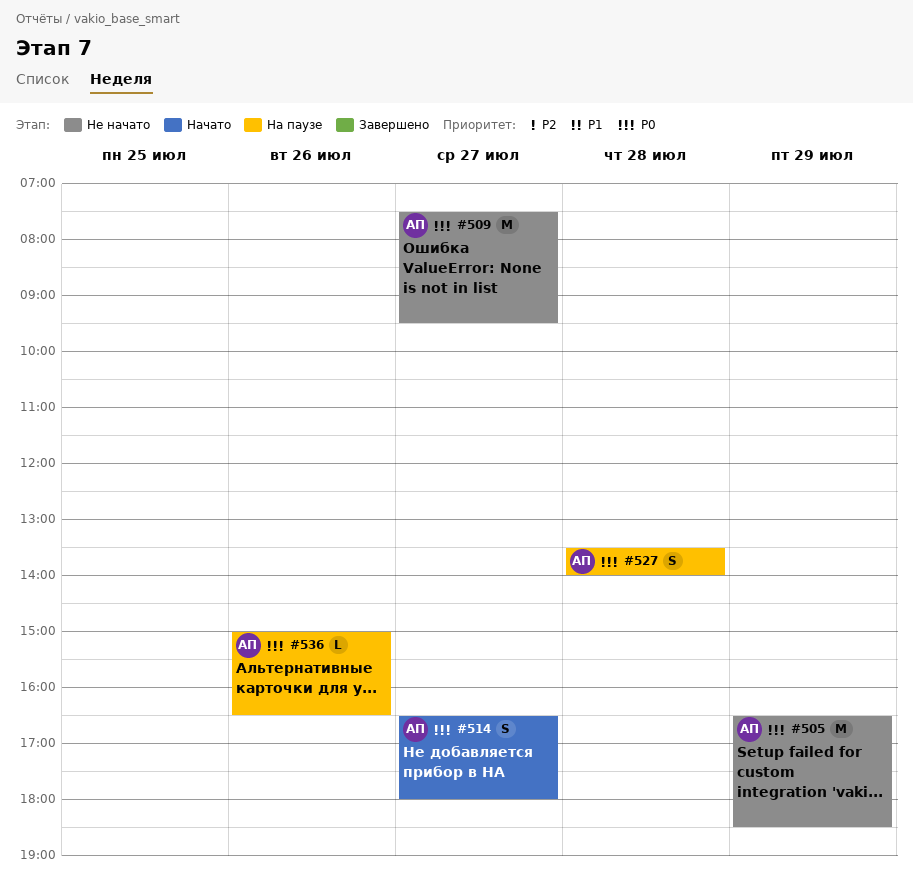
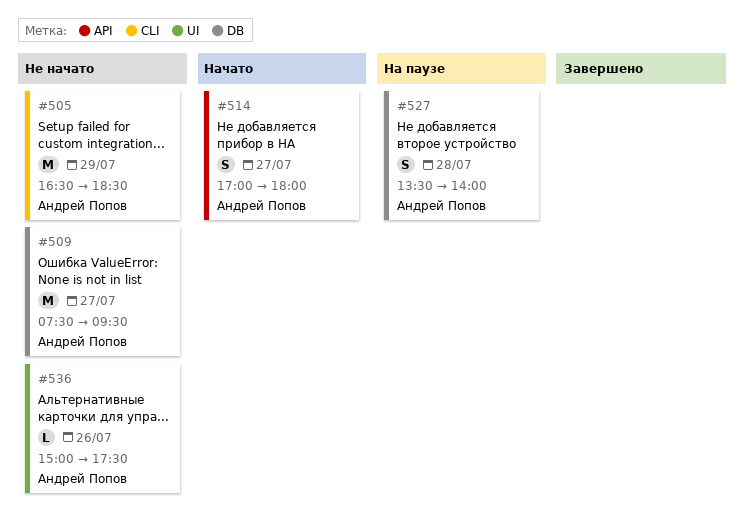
#514, begins: 16:30 -> 17:00
#536, status: На паузе -> Не начато
#536, ends: 16:30 -> 17:30

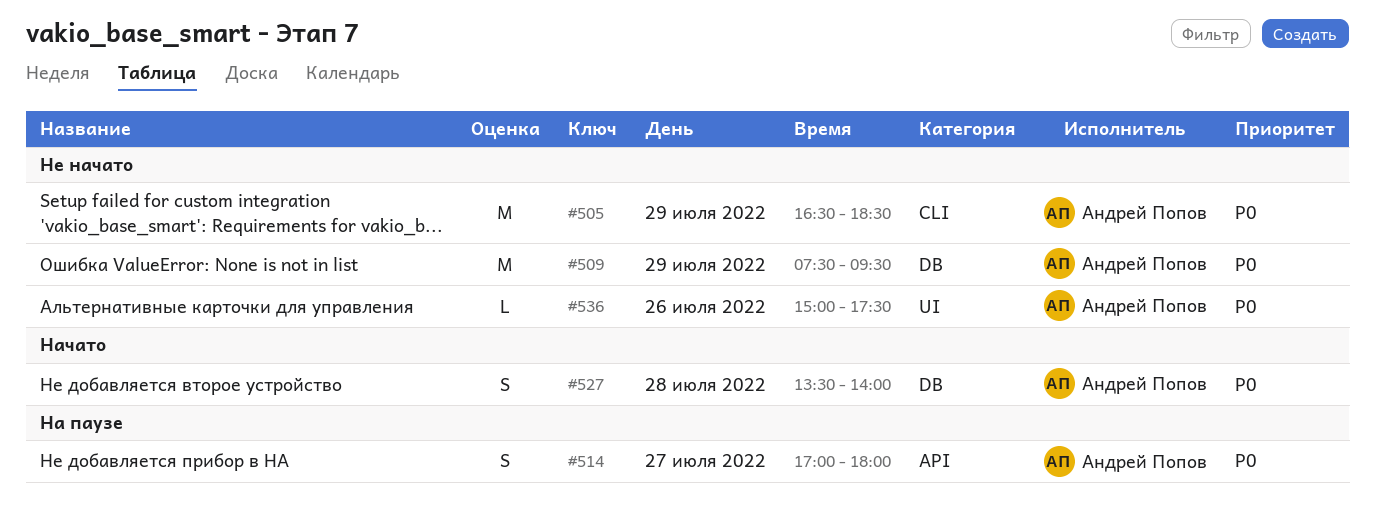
#509, day: Jul 27 -> Jul 29
#514, status: Начато -> На паузе
#527, status: На паузе -> Начато

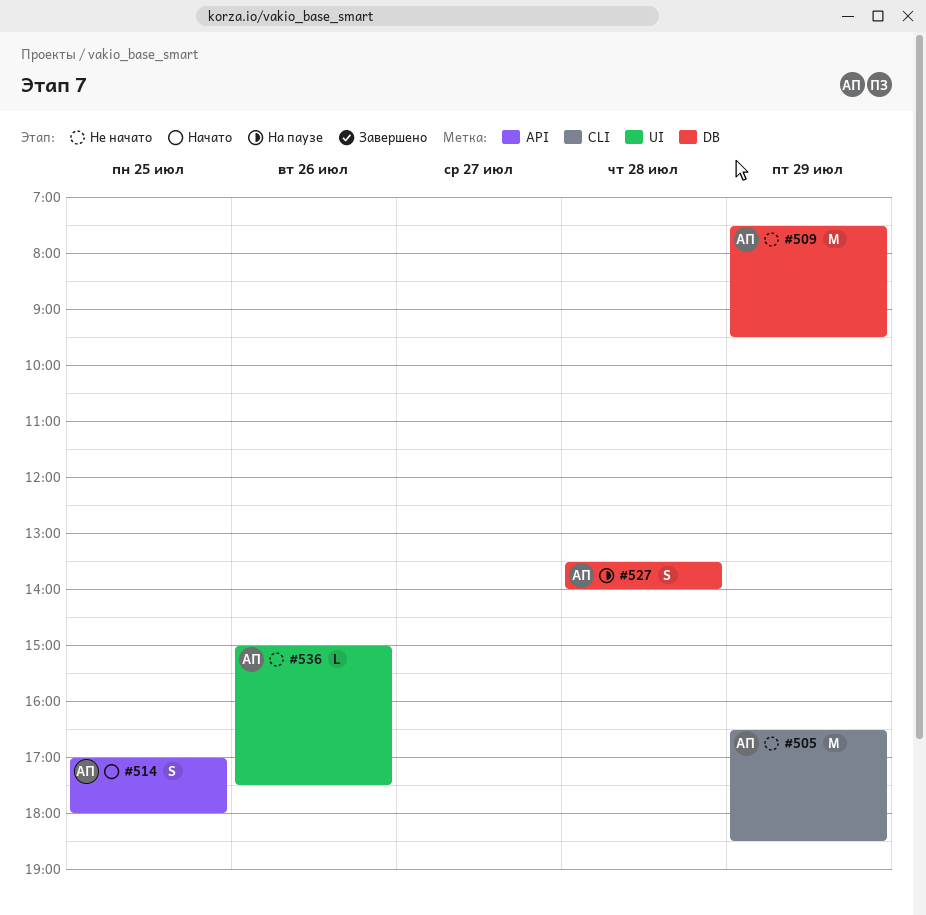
#514, status: На паузе -> Начато
#514, day: Jul 27 -> Jul 25
#527, status: Начато -> На паузе

